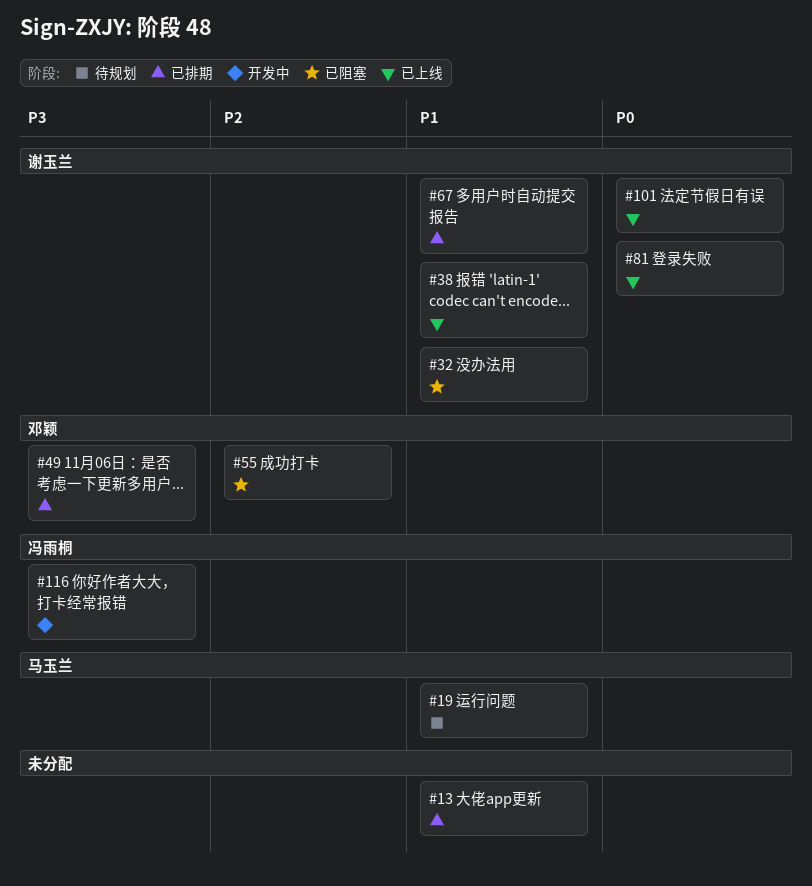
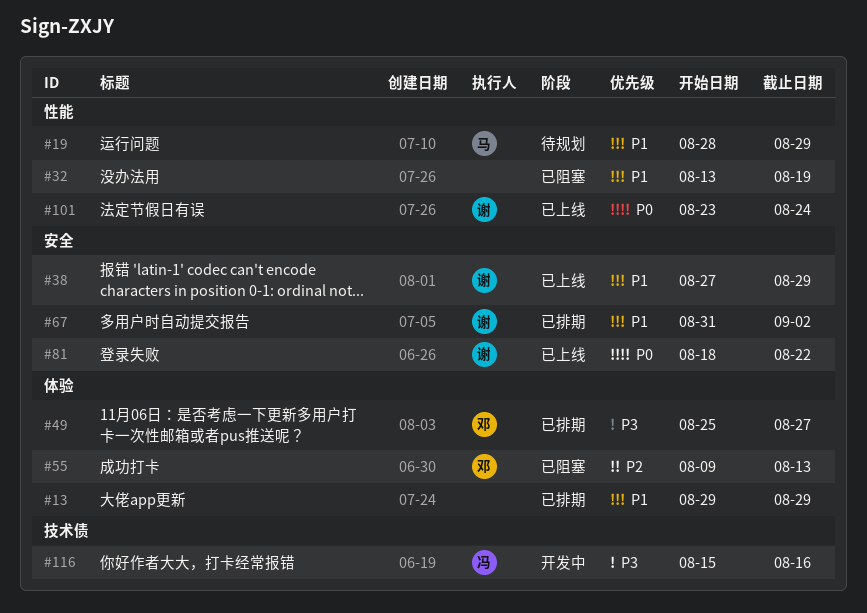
#32, owner: 谢玉兰 -> none

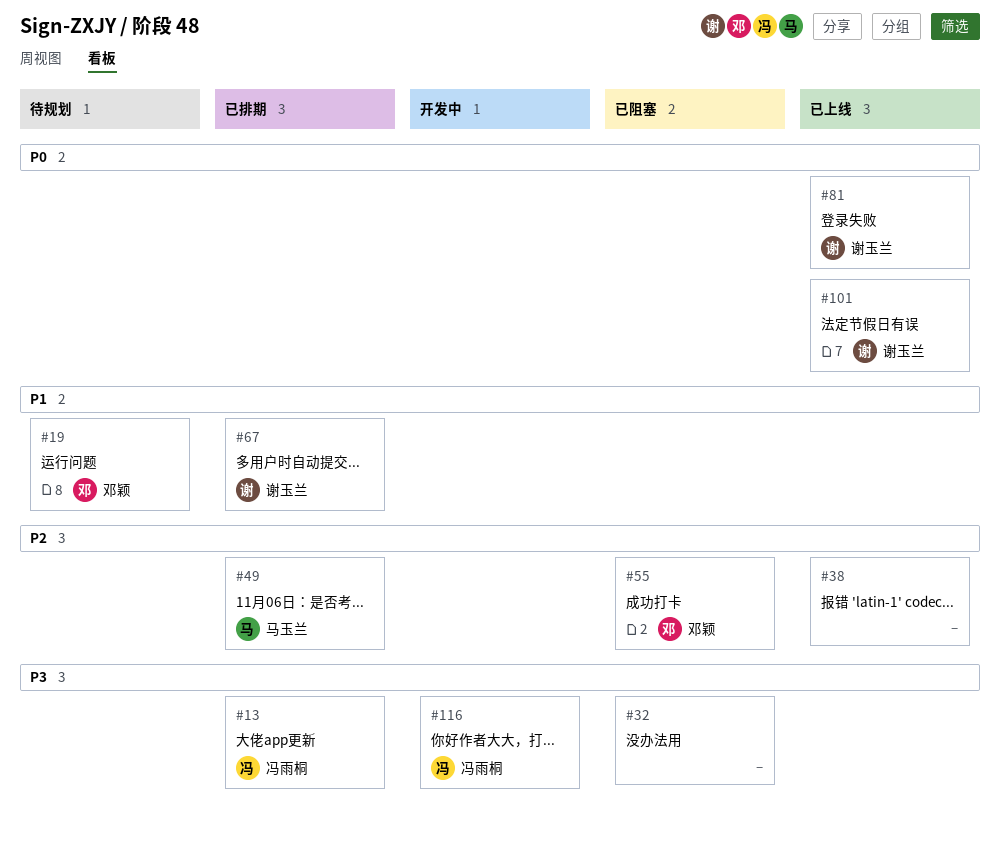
#13, owner: none -> 冯雨桐
#13, priority: P1 -> P3
#19, owner: 马玉兰 -> 邓颖
#32, priority: P1 -> P3
#38, owner: 谢玉兰 -> none
#38, priority: P1 -> P2
#49, owner: 邓颖 -> 马玉兰
#49, priority: P3 -> P2

